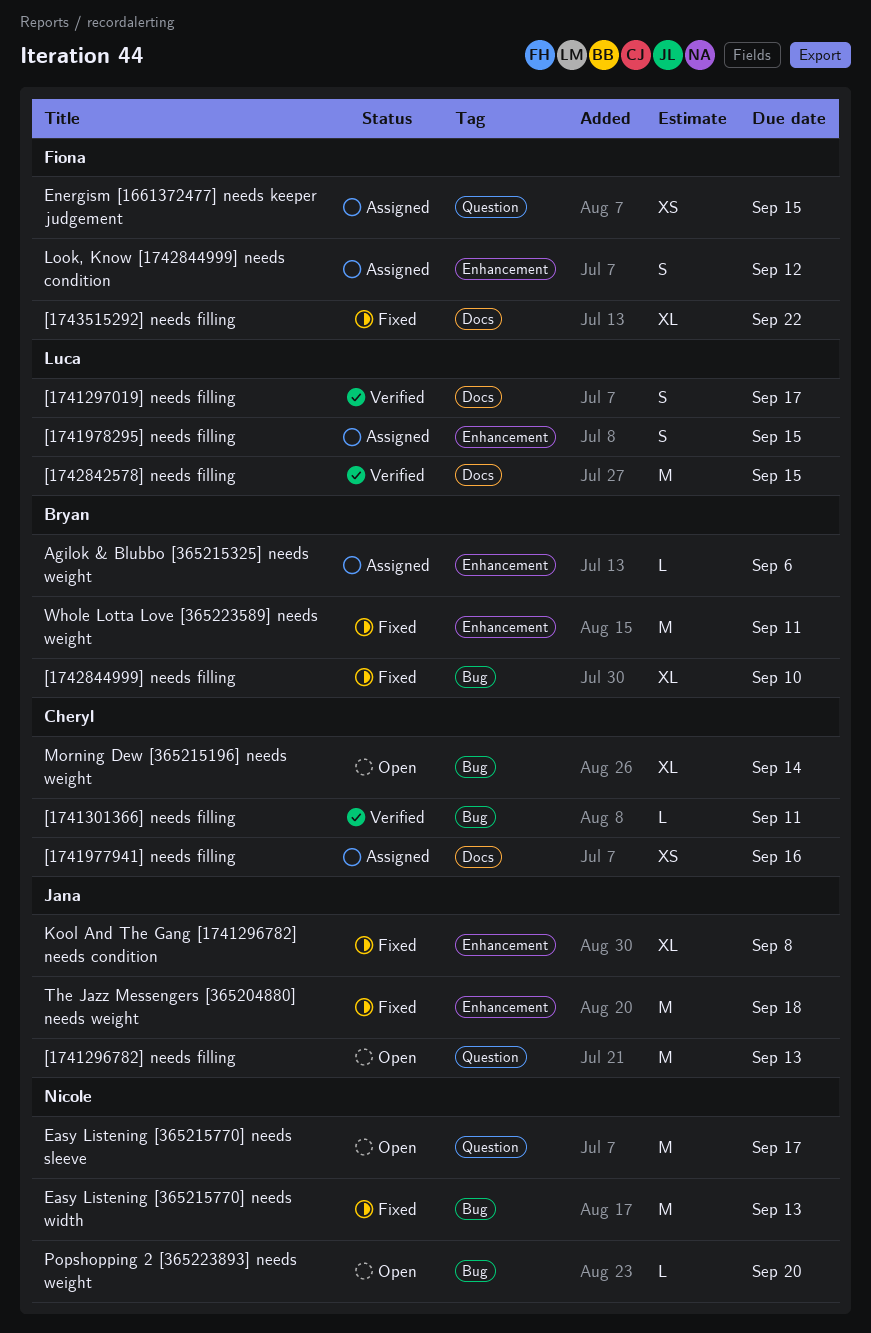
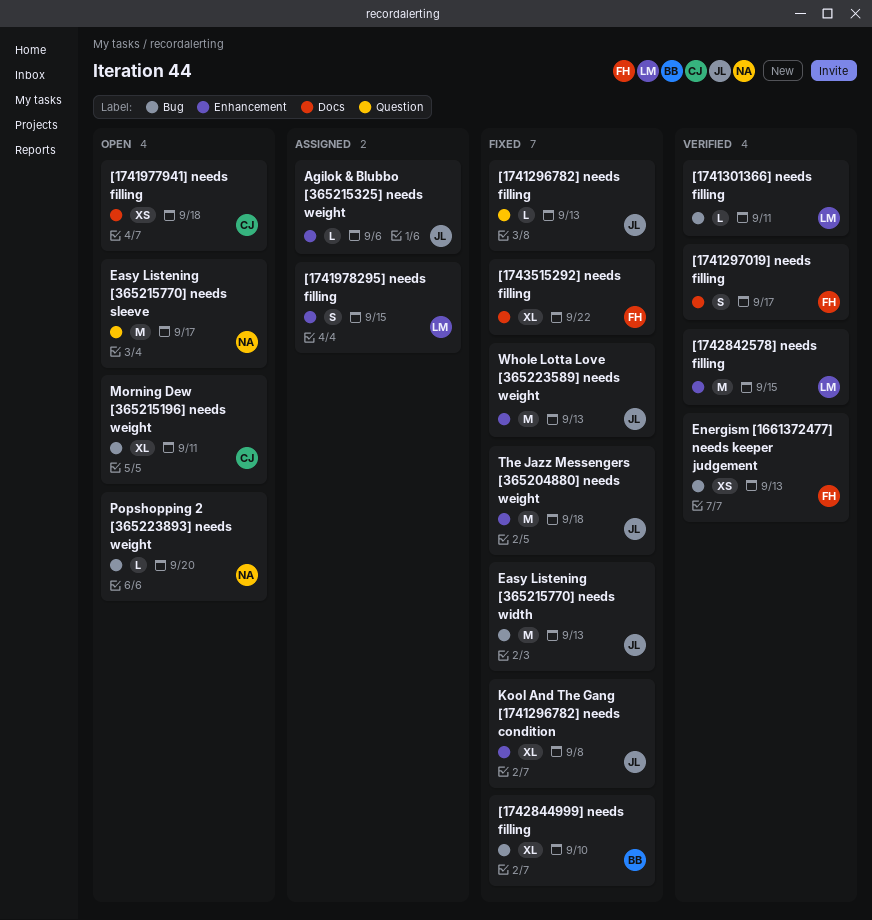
[1741296782] needs filling, status: Open -> Fixed
[1741296782] needs filling, estimate: M -> L
[1741297019] needs filling, owner: Luca -> Fiona
[1741301366] needs filling, owner: Cheryl -> Luca
[1741977941] needs filling, status: Assigned -> Open
[1741977941] needs filling, due: Sep 16 -> Sep 18
[1742842578] needs filling, label: Docs -> Enhancement
Agilok & Blubbo [365215325] needs weight, owner: Bryan -> Jana
Easy Listening [365215770] needs width, owner: Nicole -> Jana
Energism [1661372477] needs keeper judgement, status: Assigned -> Verified
Energism [1661372477] needs keeper judgement, label: Question -> Bug
Energism [1661372477] needs keeper judgement, due: Sep 15 -> Sep 13
Look, Know [1742844999] needs condition: present -> none
Morning Dew [365215196] needs weight, due: Sep 14 -> Sep 11
Whole Lotta Love [365223589] needs weight, owner: Bryan -> Jana
Whole Lotta Love [365223589] needs weight, due: Sep 11 -> Sep 13

